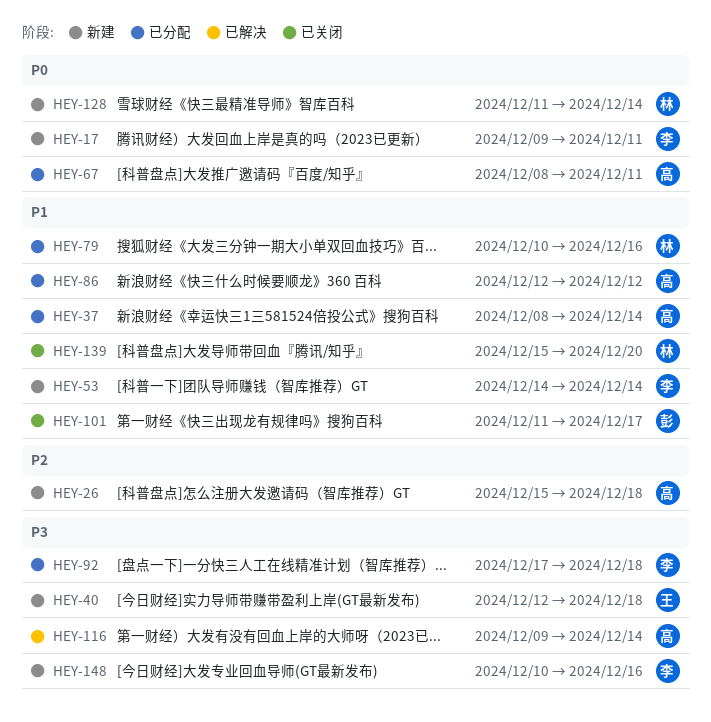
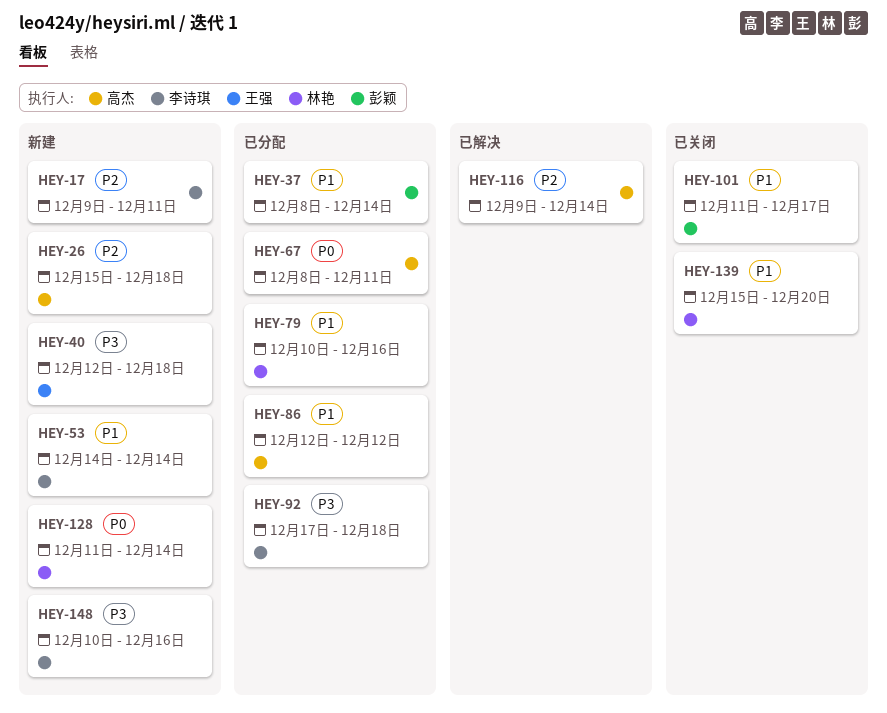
HEY-17, priority: P0 -> P2
HEY-37, owner: 高杰 -> 彭颖
HEY-116, priority: P3 -> P2

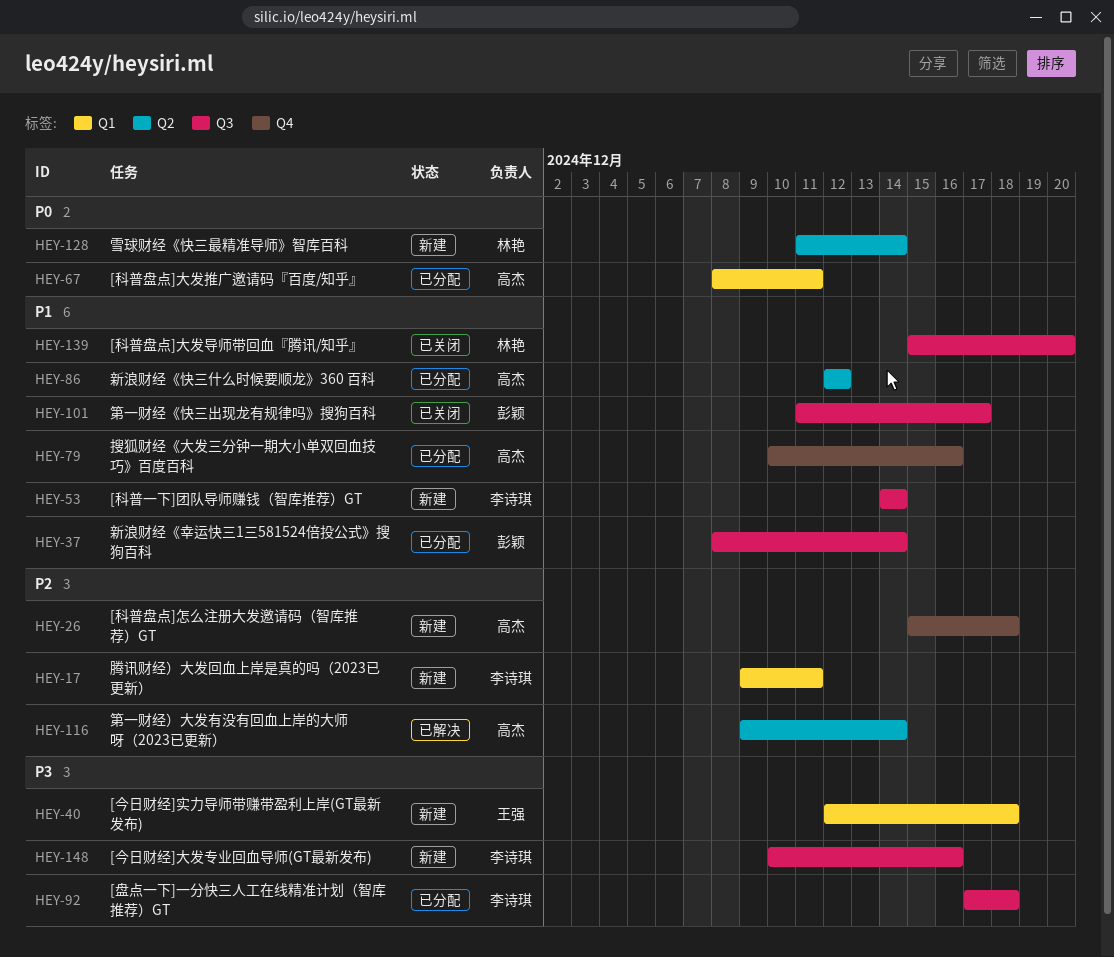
HEY-79, owner: 林艳 -> 高杰

